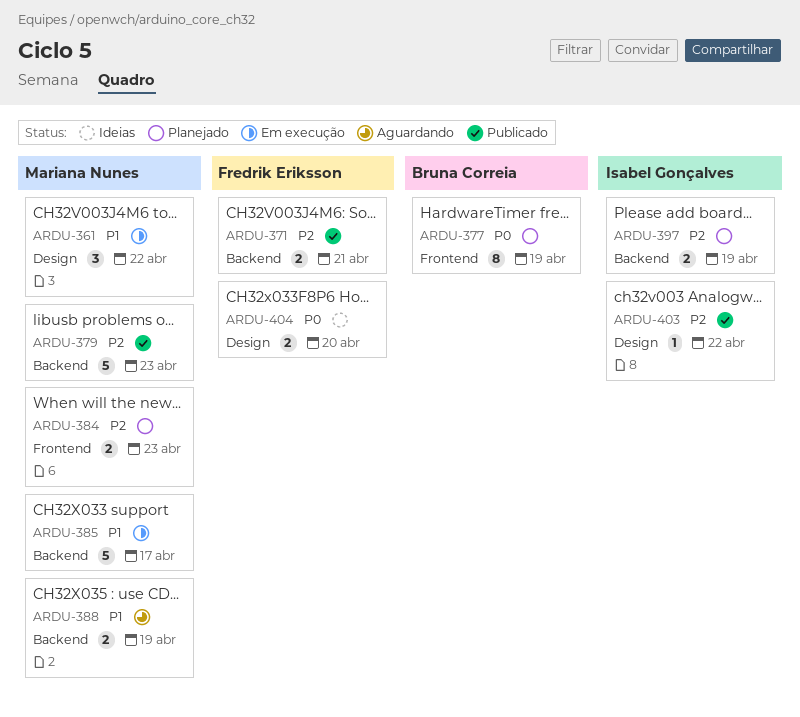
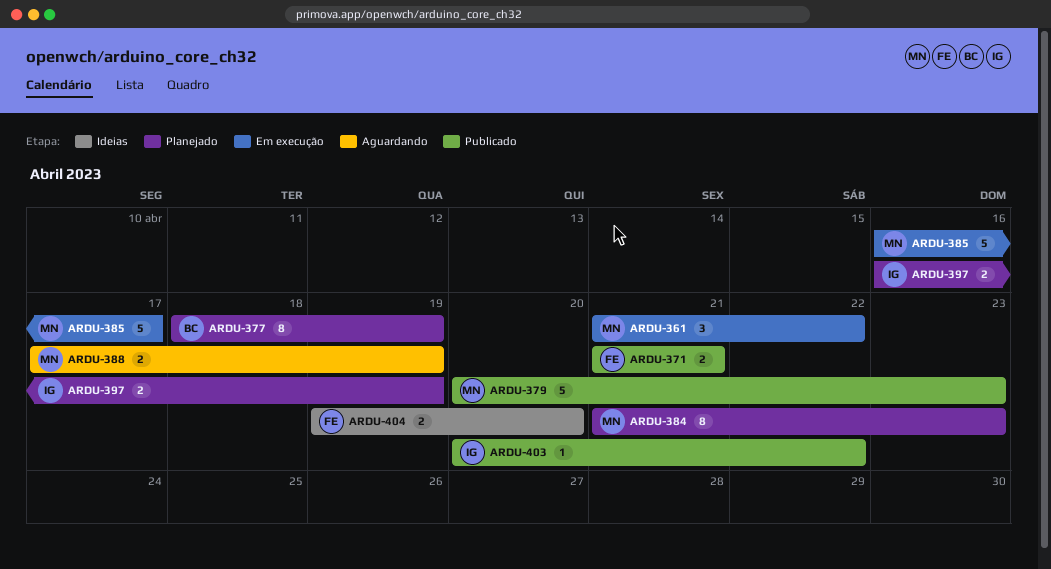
ARDU-384, estimate: 2 -> 8

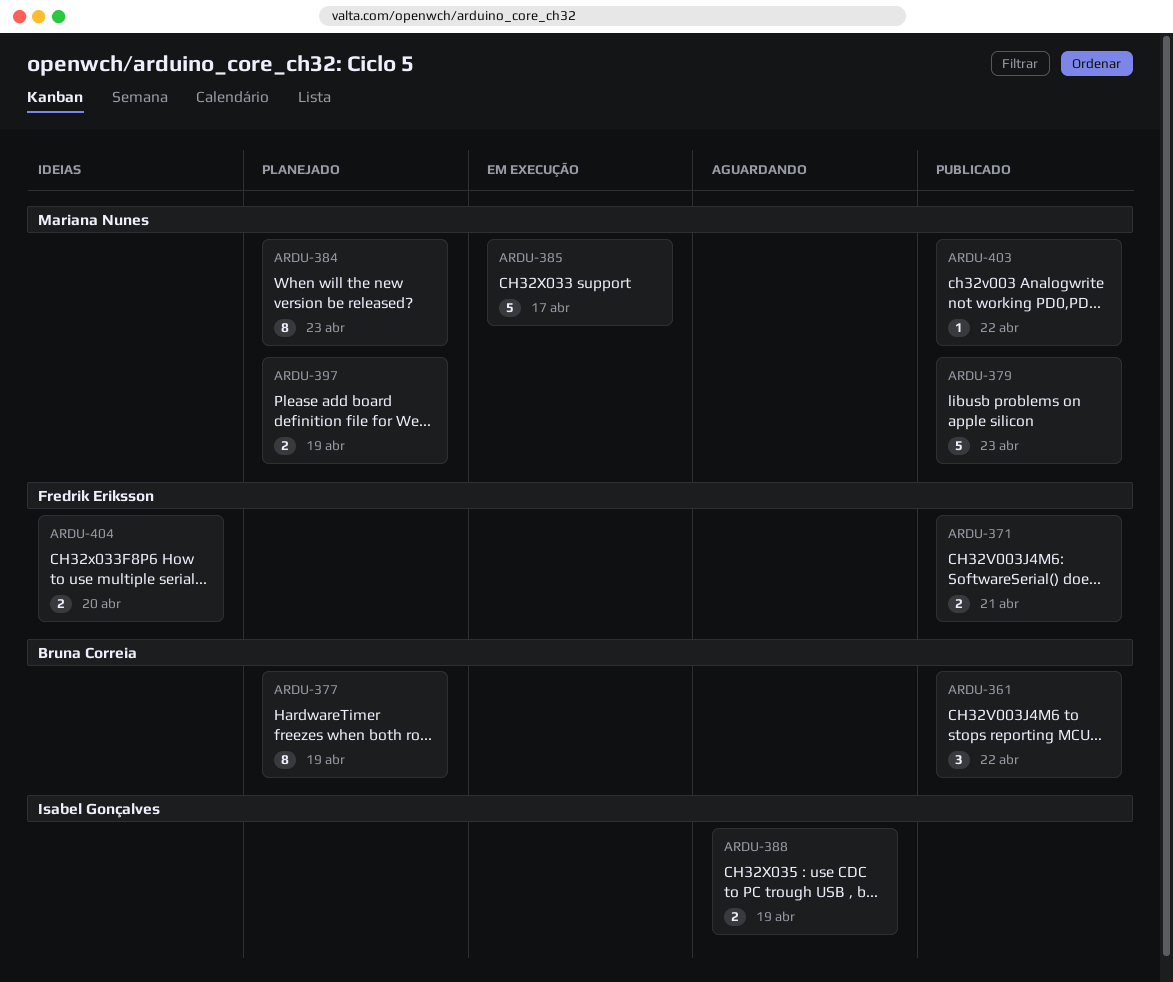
ARDU-361, status: Em execução -> Publicado
ARDU-361, owner: Mariana Nunes -> Bruna Correia
ARDU-388, owner: Mariana Nunes -> Isabel Gonçalves
ARDU-397, owner: Isabel Gonçalves -> Mariana Nunes
ARDU-403, owner: Isabel Gonçalves -> Mariana Nunes

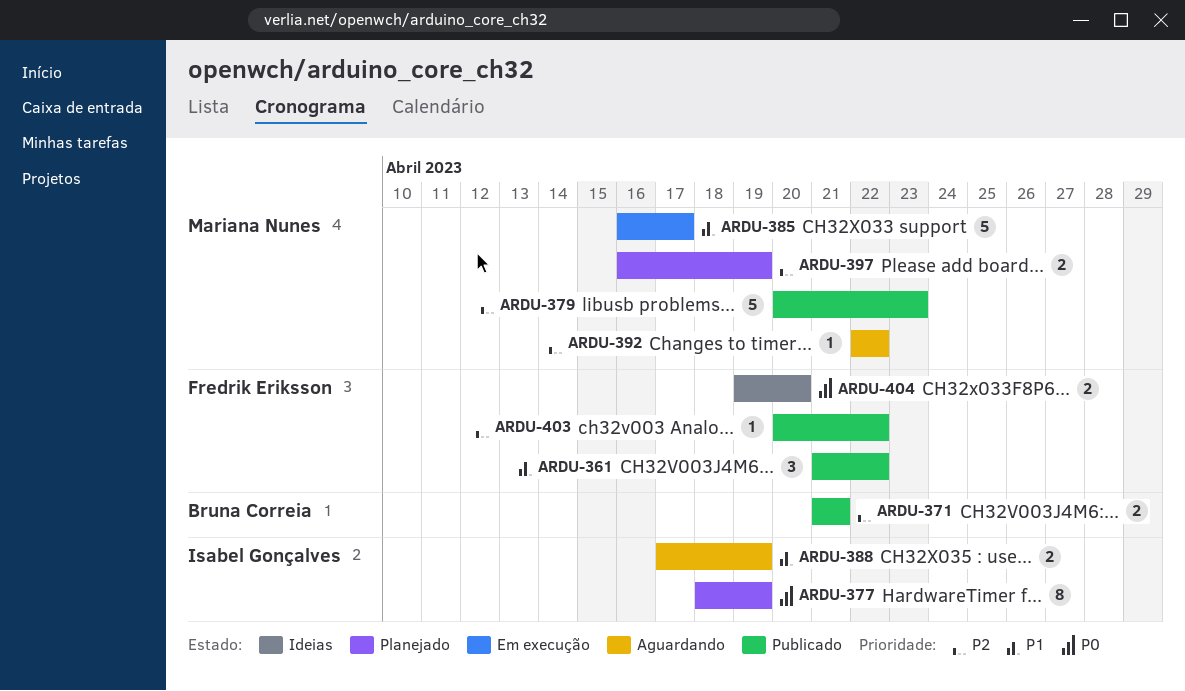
ARDU-361, owner: Bruna Correia -> Fredrik Eriksson
ARDU-371, owner: Fredrik Eriksson -> Bruna Correia
ARDU-377, owner: Bruna Correia -> Isabel Gonçalves
ARDU-384: present -> none
ARDU-392: none -> present
ARDU-403, owner: Mariana Nunes -> Fredrik Eriksson

